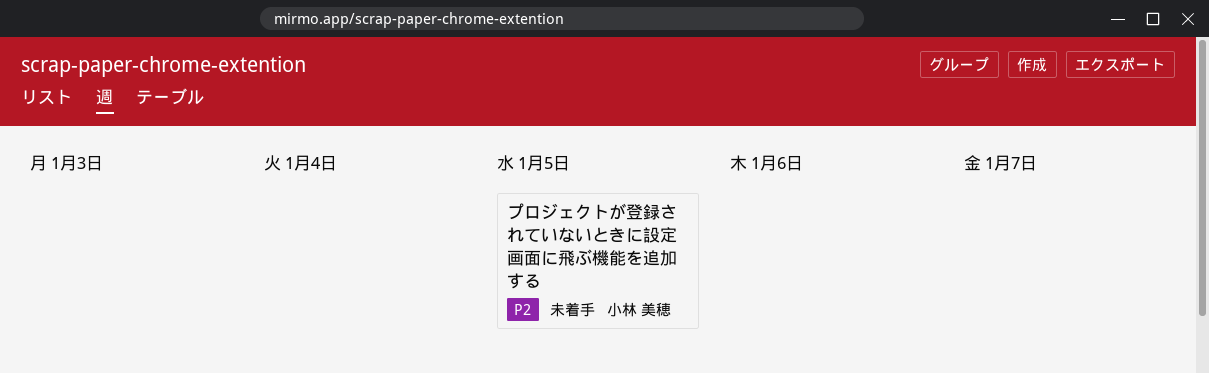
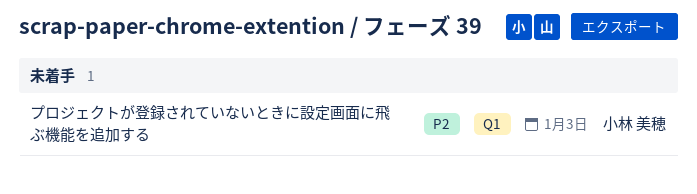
プロジェクトが登録されていないときに設定画面に飛ぶ機能を追加する, due: Jan 5 -> Jan 3

